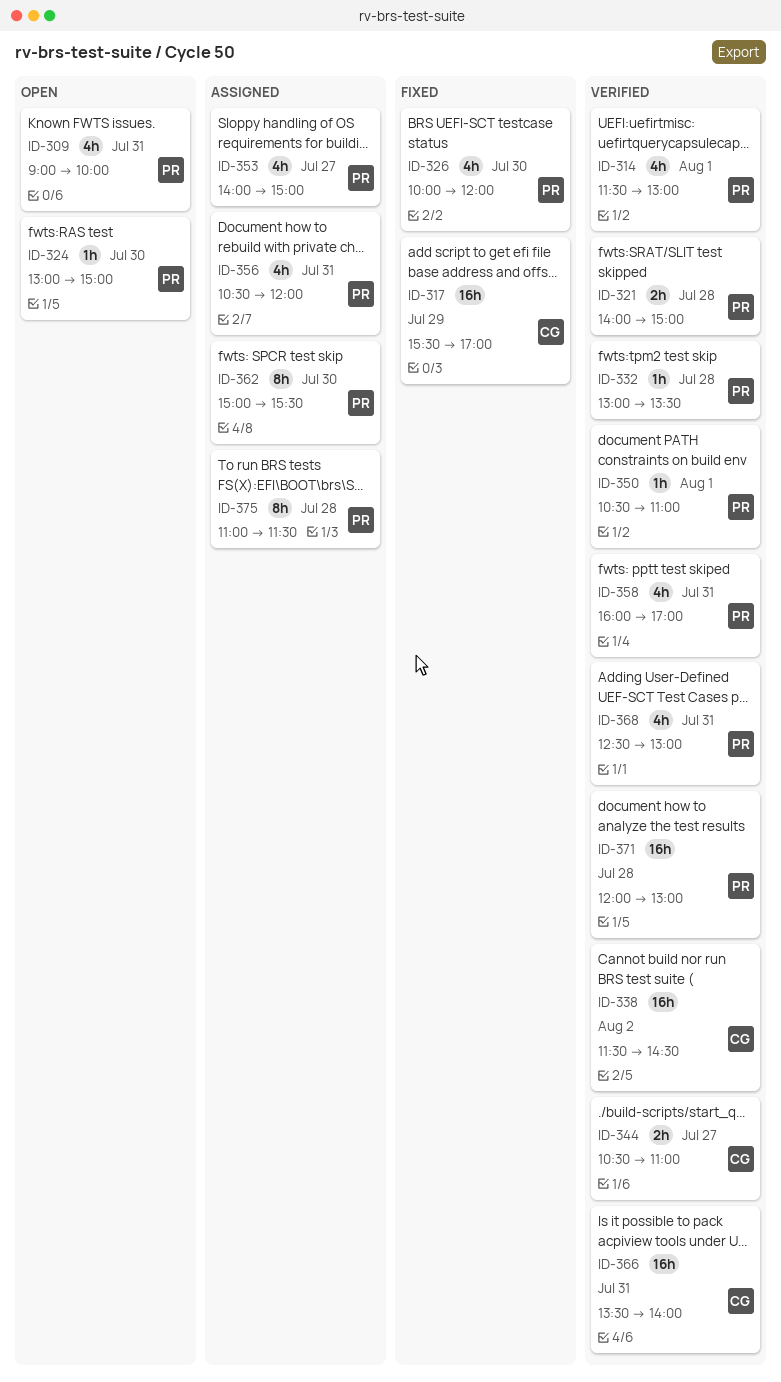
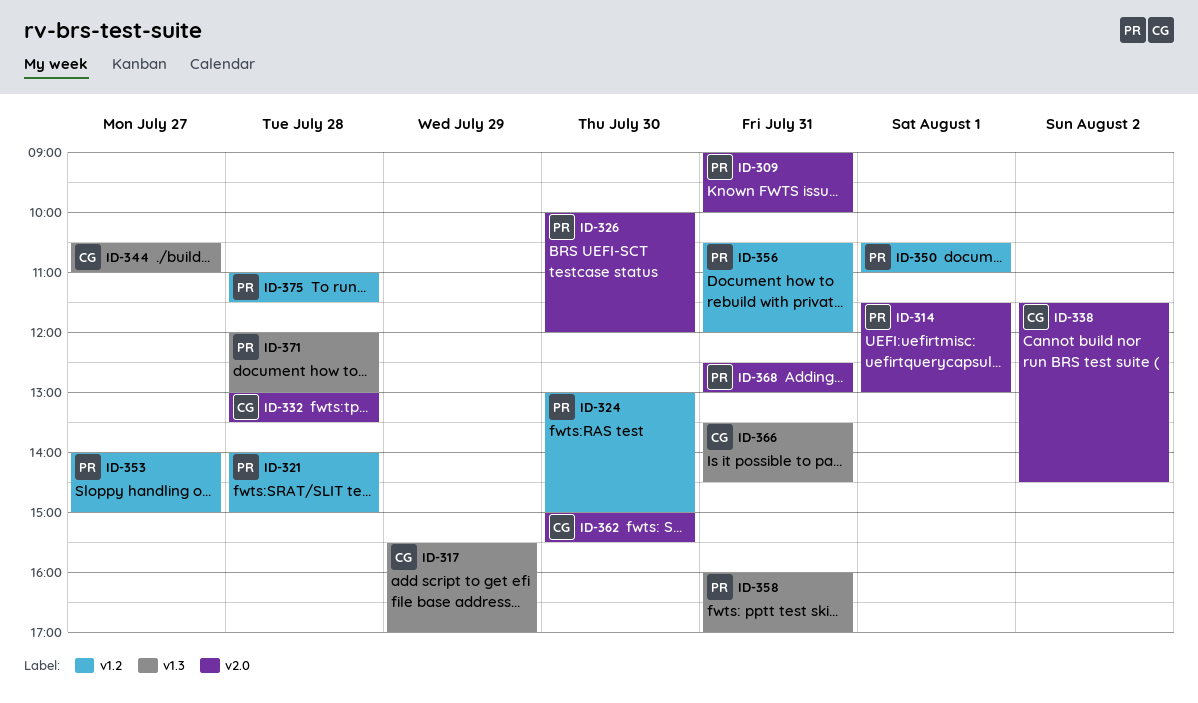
ID-332, owner: PR -> CG
ID-362, owner: PR -> CG
ID-366, ends: 14:00 -> 14:30

